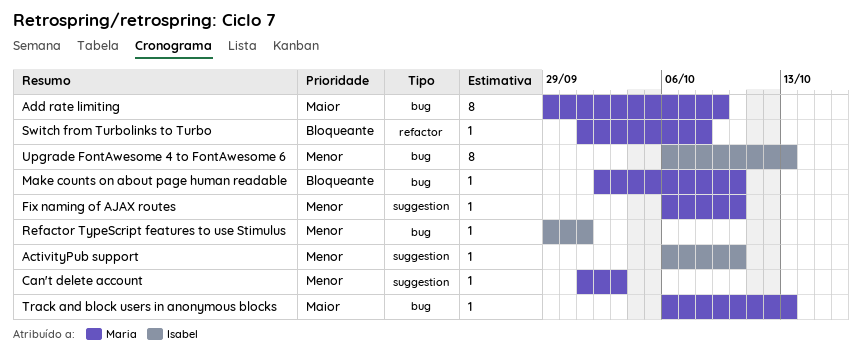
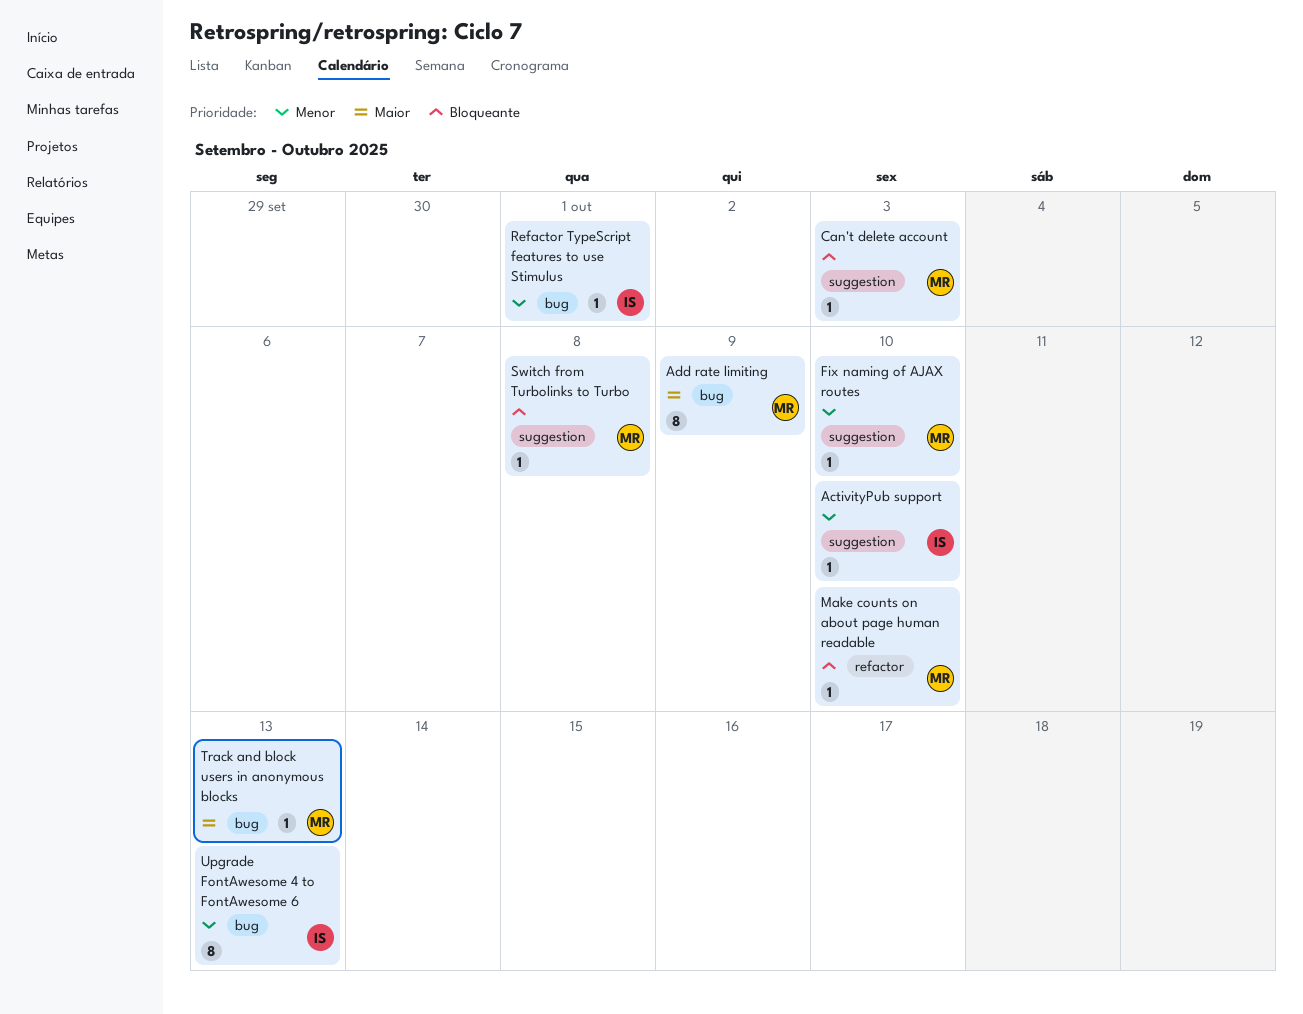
Can't delete account, priority: Menor -> Bloqueante
Make counts on about page human readable, label: bug -> refactor
Switch from Turbolinks to Turbo, label: refactor -> suggestion

